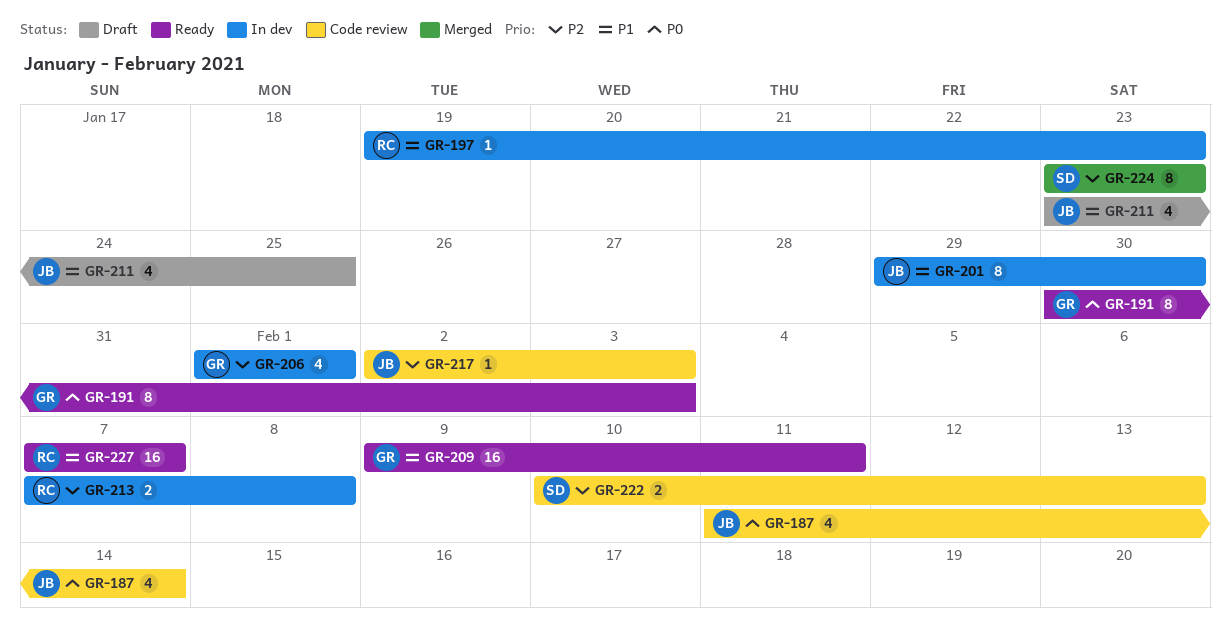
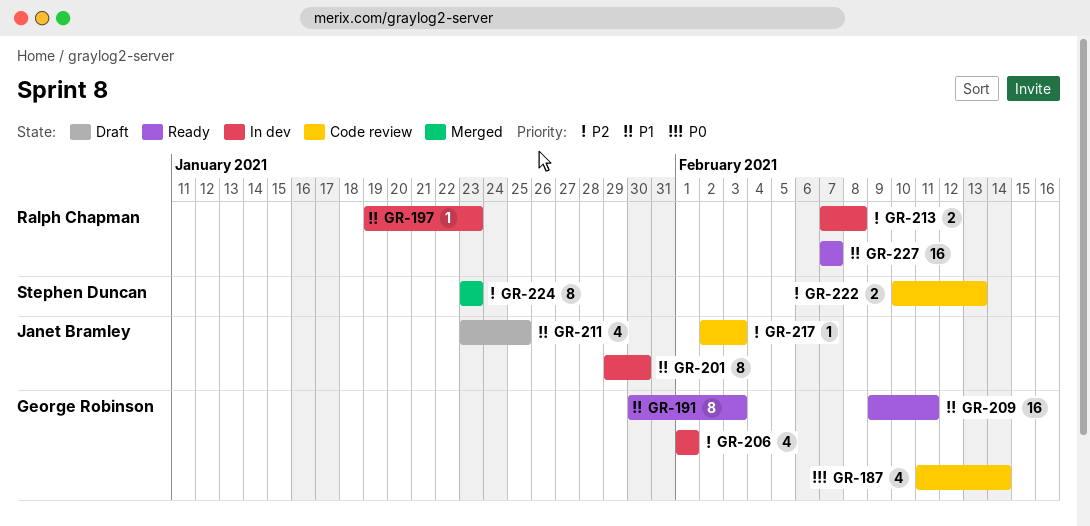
GR-187, owner: Janet Bramley -> George Robinson
GR-191, priority: P0 -> P1

